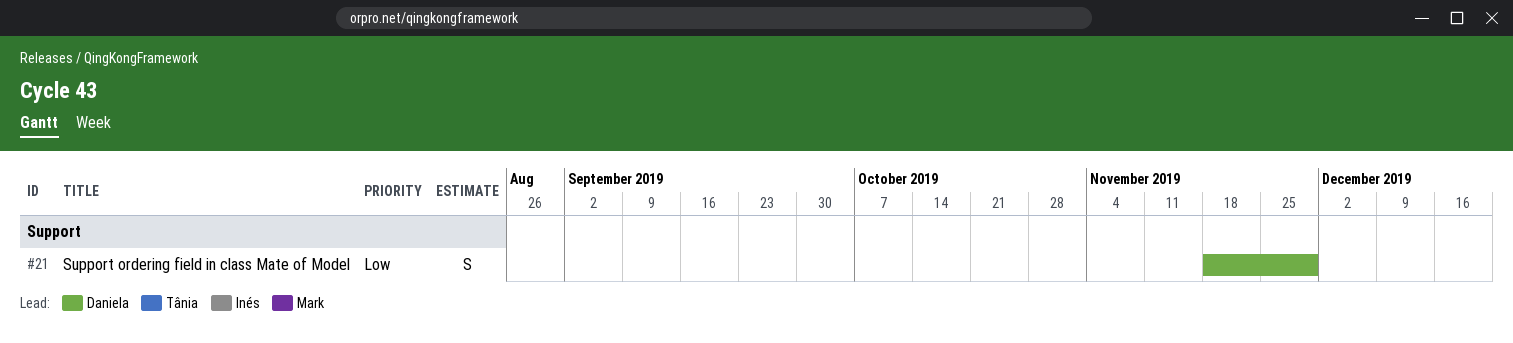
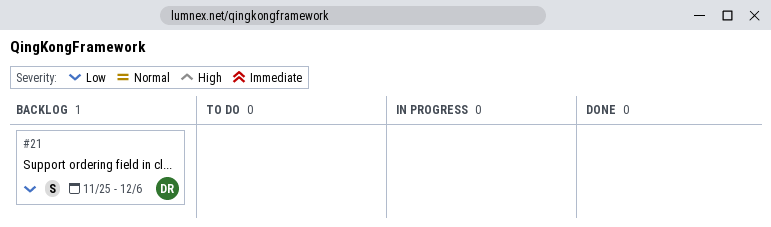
#21, start: Nov 18 -> Nov 25
#21, due: Nov 29 -> Dec 6

